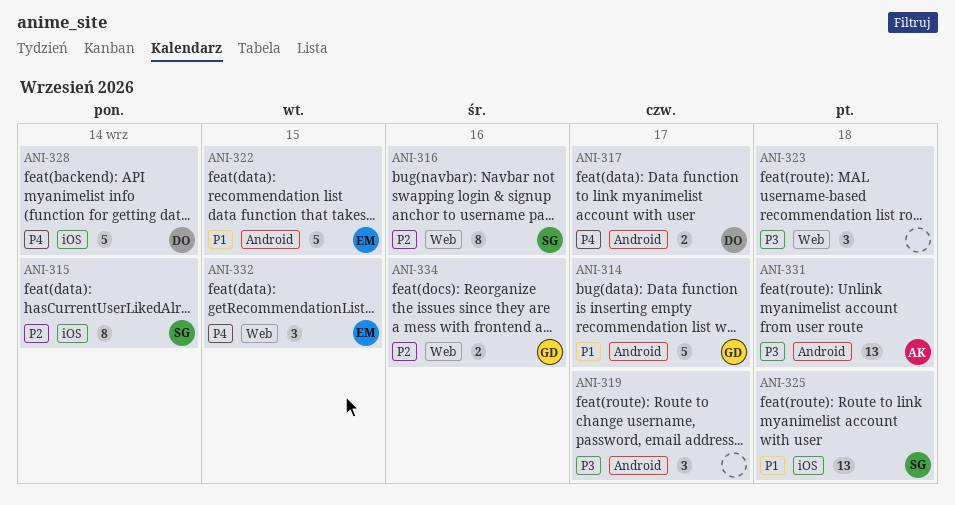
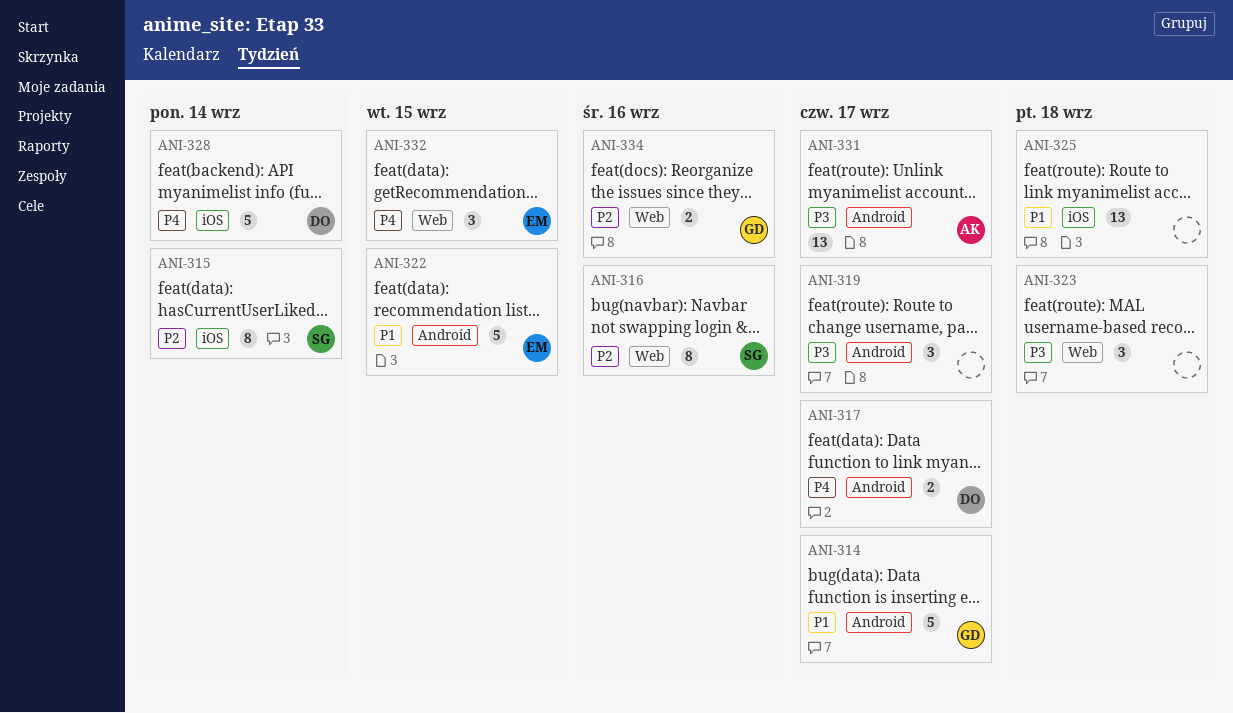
ANI-325, owner: SG -> none
ANI-331, due: Sep 18 -> Sep 17

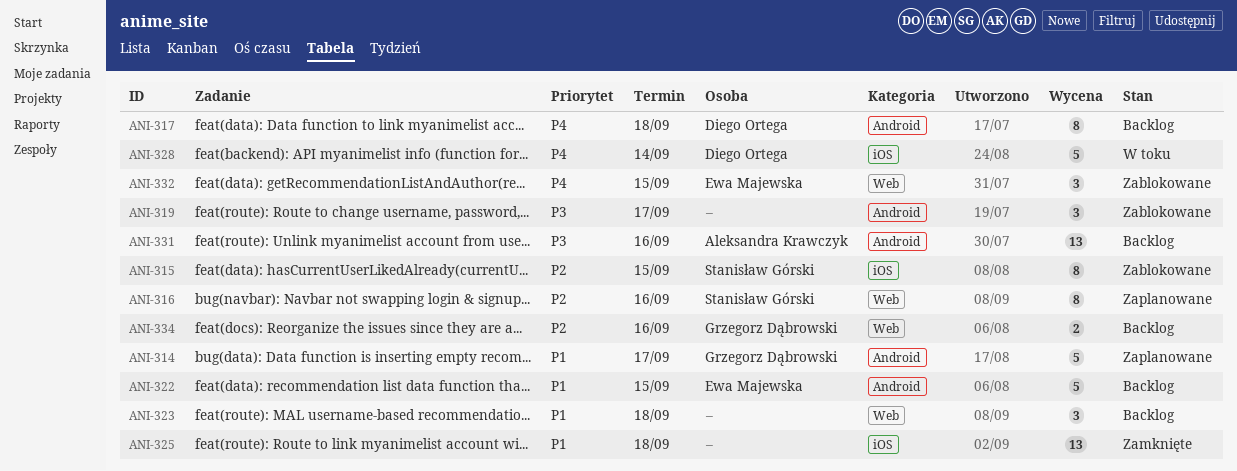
ANI-315, due: Sep 14 -> Sep 15
ANI-317, estimate: 2 -> 8
ANI-317, due: Sep 17 -> Sep 18
ANI-323, priority: P3 -> P1
ANI-331, due: Sep 17 -> Sep 16

